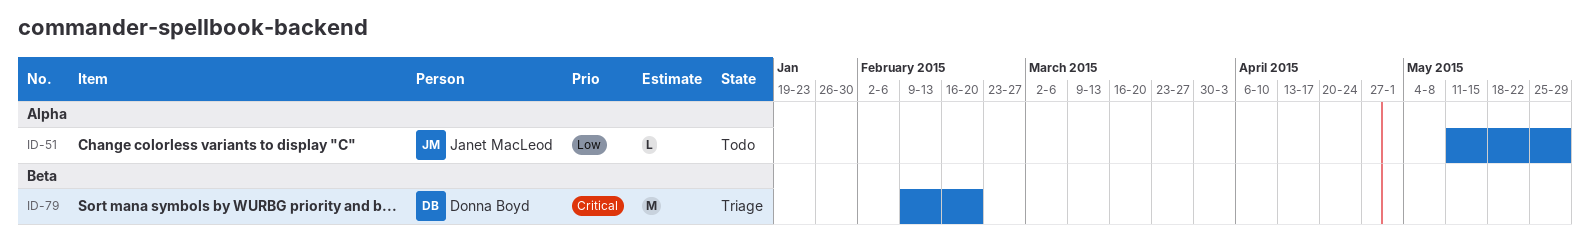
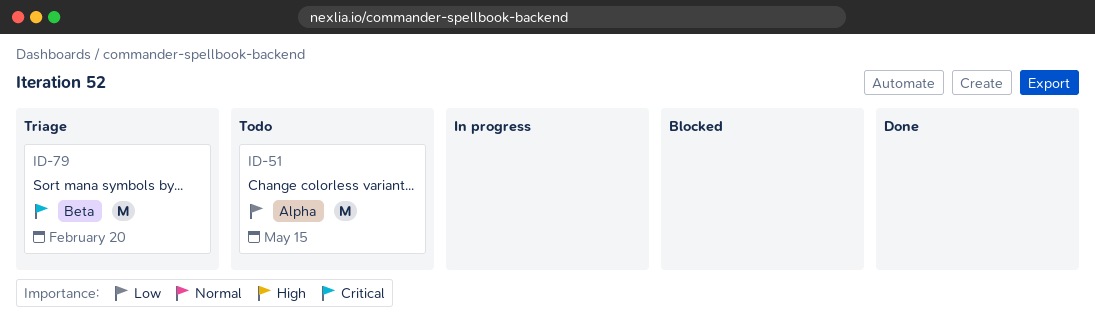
ID-51, estimate: L -> M
ID-51, due: May 29 -> May 15

